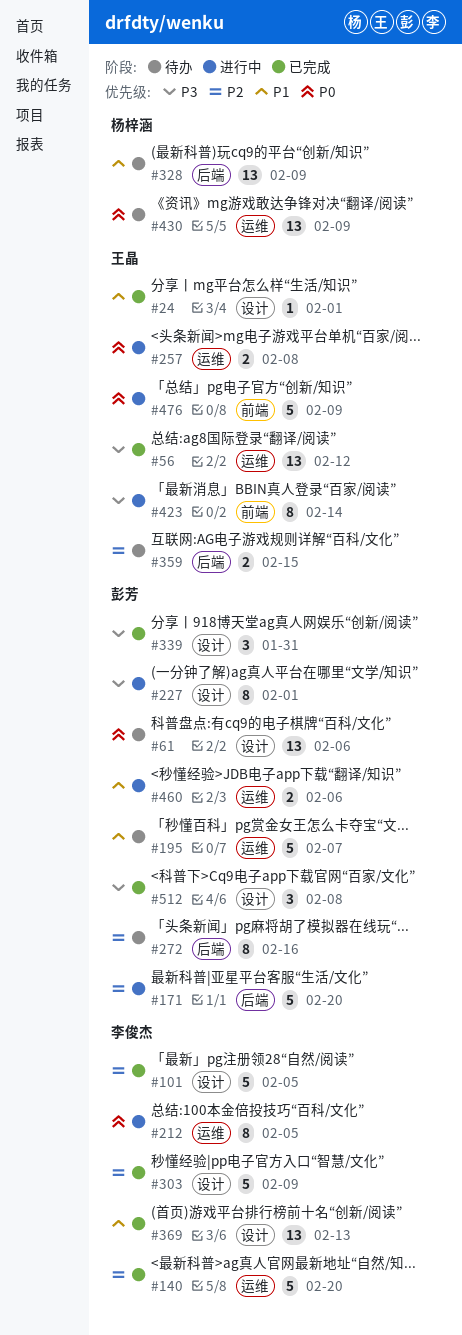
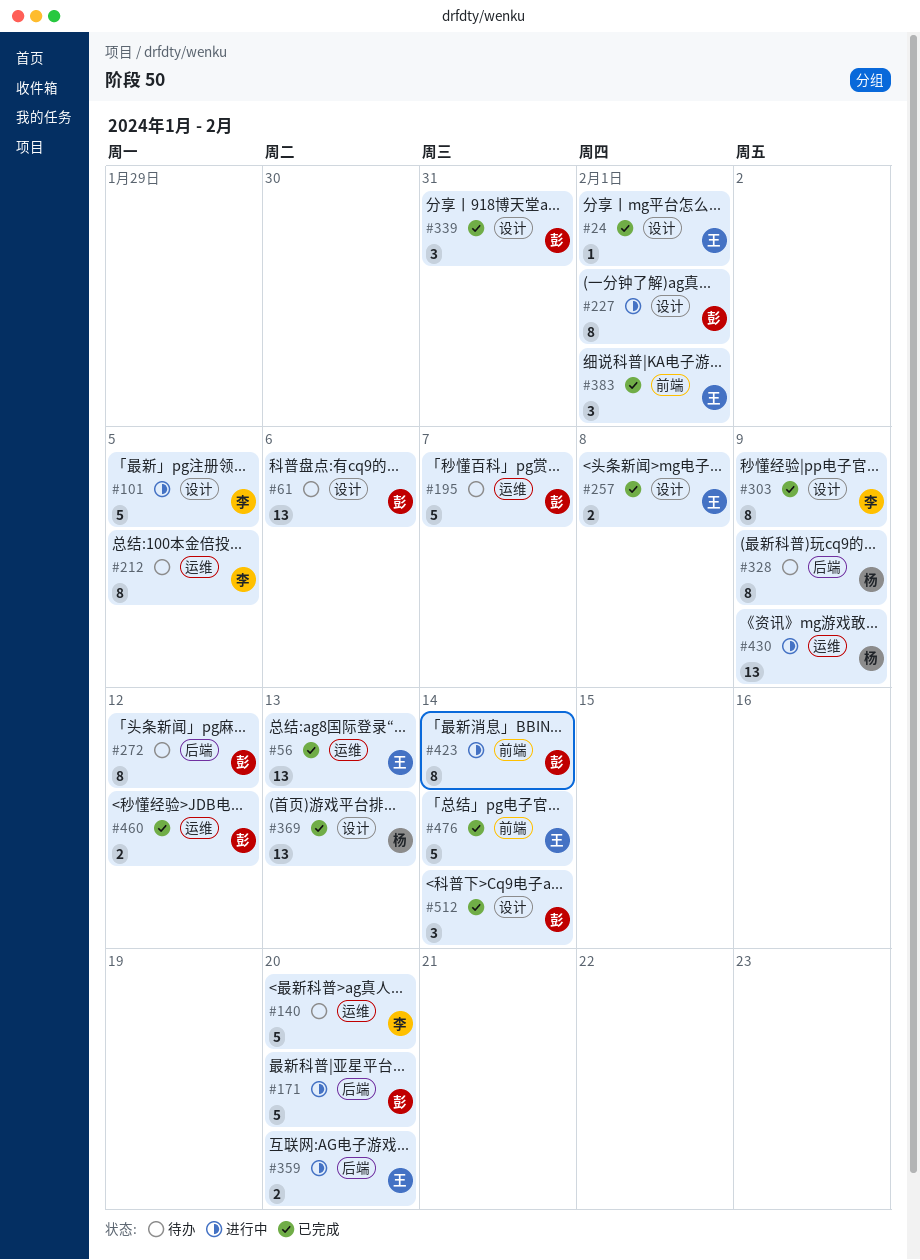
#56, due: Feb 12 -> Feb 13
#101, status: 已完成 -> 进行中
#140, status: 已完成 -> 待办
#212, status: 进行中 -> 待办
#257, status: 进行中 -> 已完成
#257, label: 运维 -> 设计
#272, due: Feb 16 -> Feb 12
#303, estimate: 5 -> 8
#328, estimate: 13 -> 8
#359, status: 待办 -> 进行中
#359, due: Feb 15 -> Feb 20
#369, owner: 李俊杰 -> 杨梓涵
#383: none -> present
#423, owner: 王晶 -> 彭芳
#430, status: 待办 -> 进行中
#460, status: 进行中 -> 已完成
#460, due: Feb 6 -> Feb 12
#476, status: 进行中 -> 已完成
#476, due: Feb 9 -> Feb 14
#512, due: Feb 8 -> Feb 14

